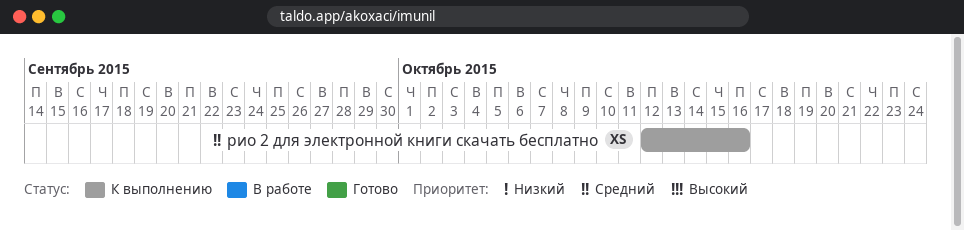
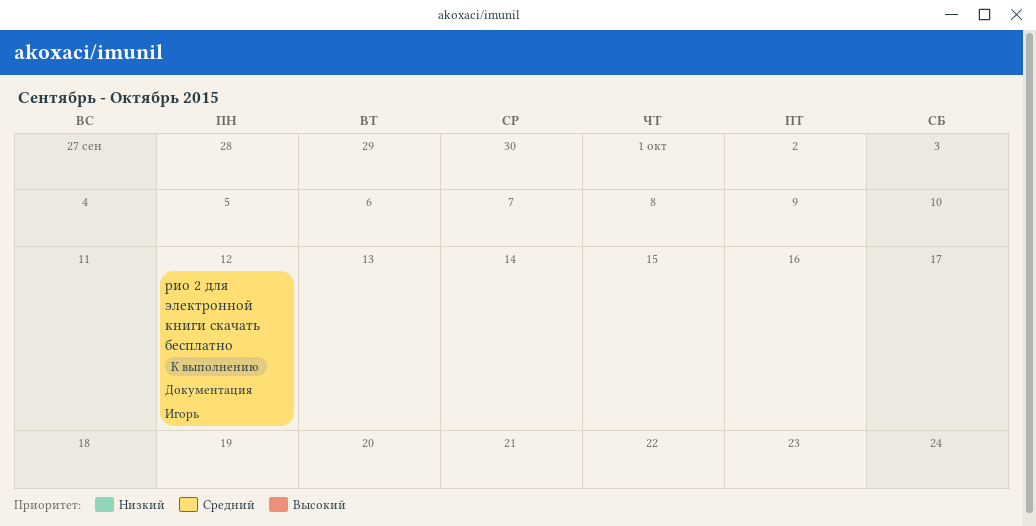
рио 2 для электронной книги скачать бесплатно, due: Oct 16 -> Oct 12

